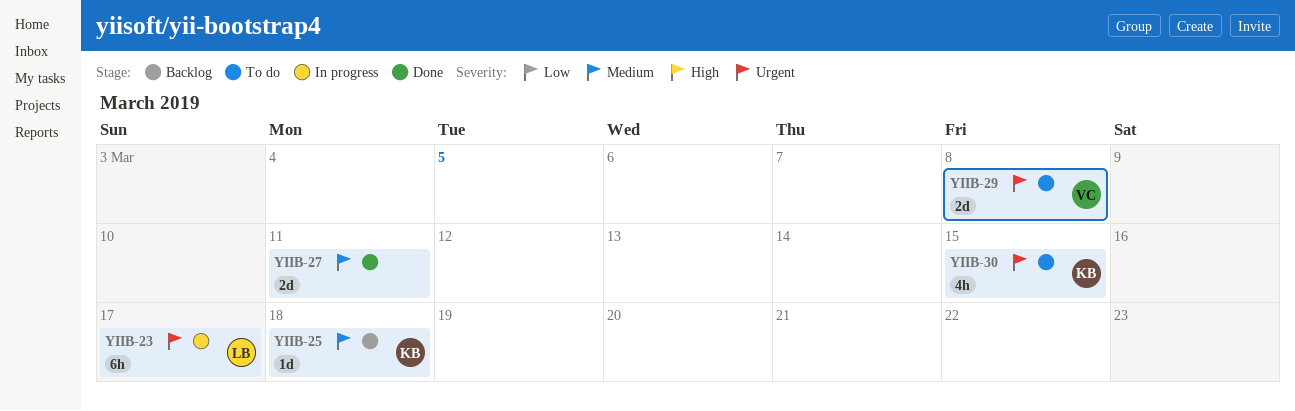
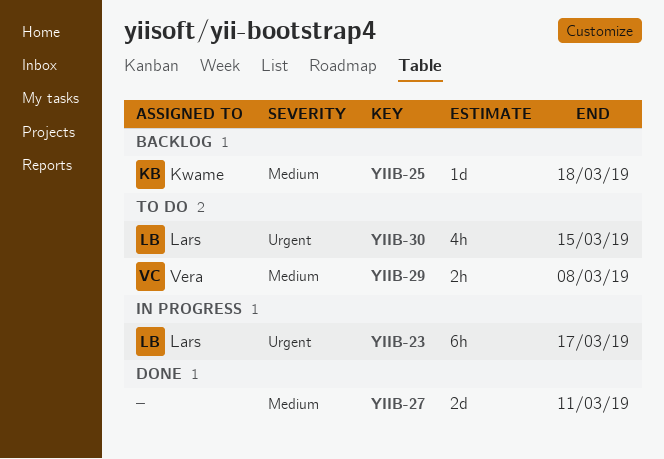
YIIB-29, priority: Urgent -> Medium
YIIB-29, estimate: 2d -> 2h
YIIB-30, owner: Kwame -> Lars

